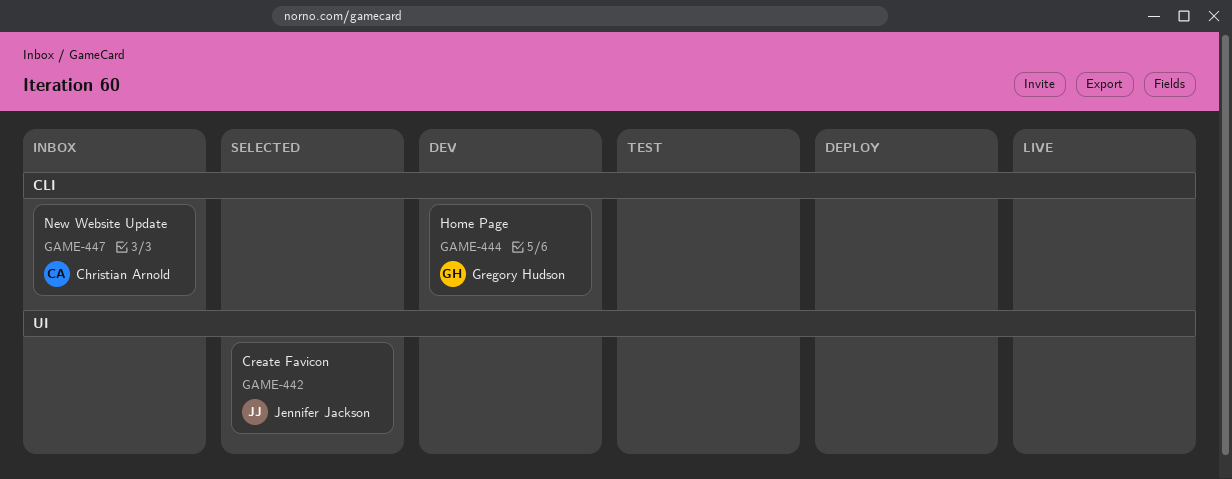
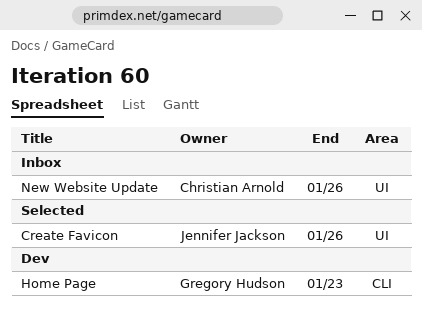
New Website Update, label: CLI -> UI

